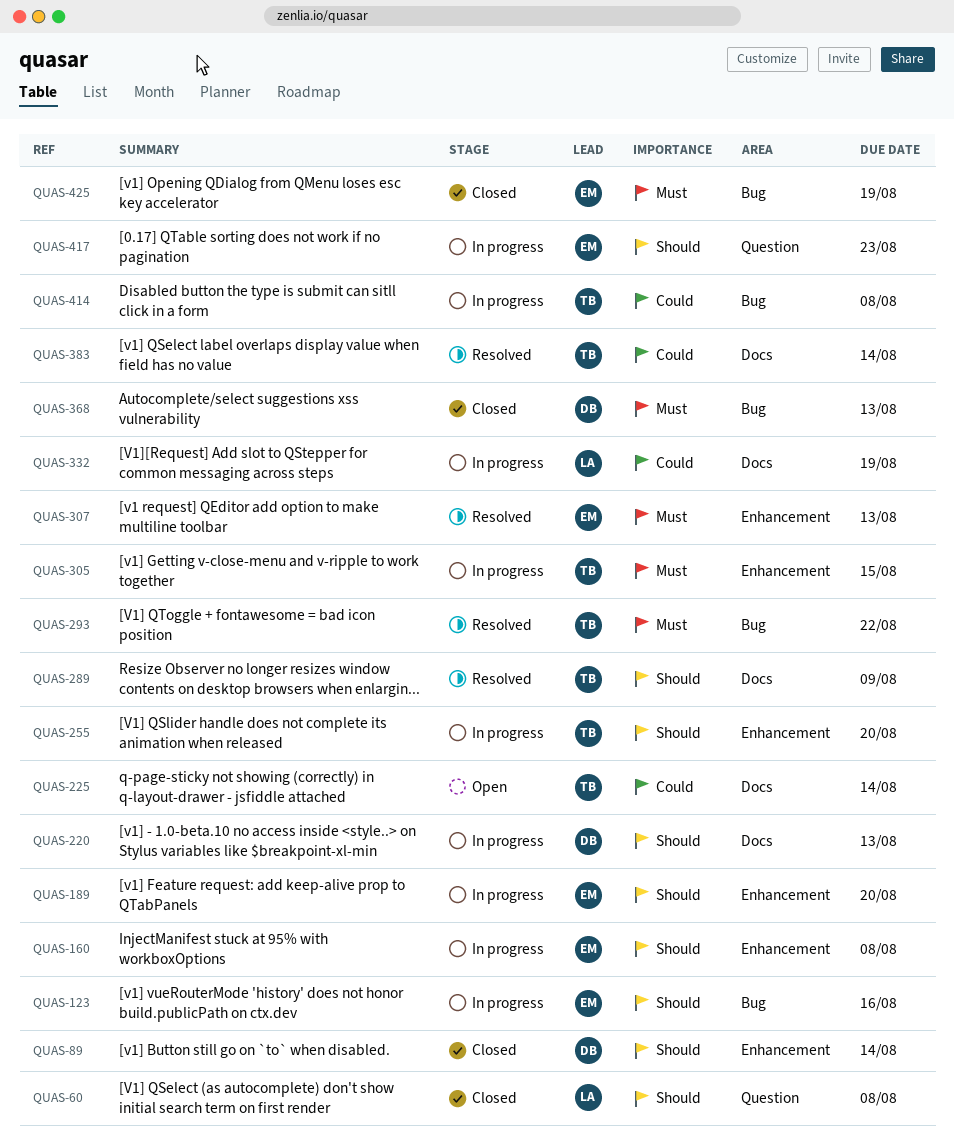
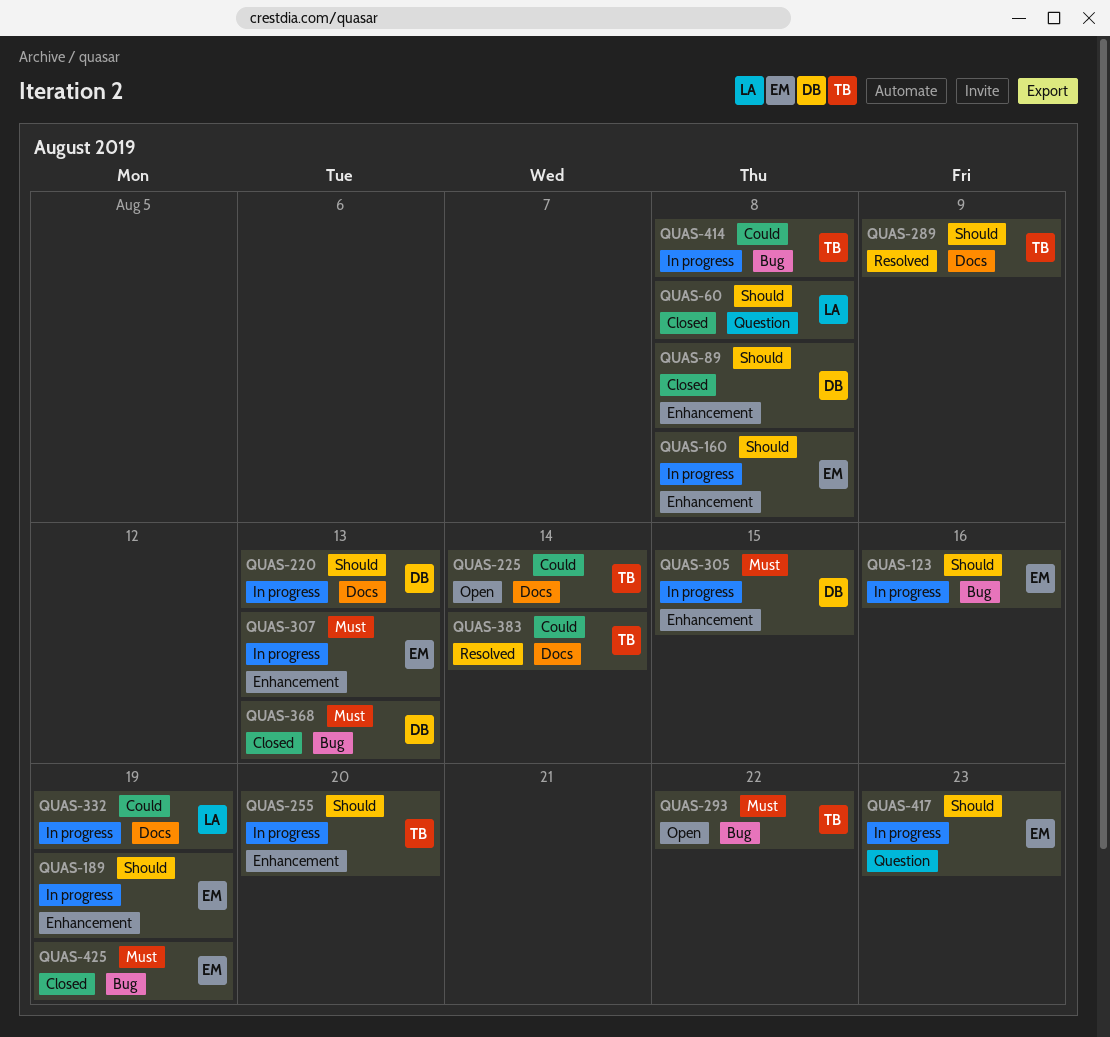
QUAS-89, due: Aug 14 -> Aug 8
QUAS-189, due: Aug 20 -> Aug 19
QUAS-293, status: Resolved -> Open
QUAS-305, owner: TB -> DB
QUAS-307, status: Resolved -> In progress

